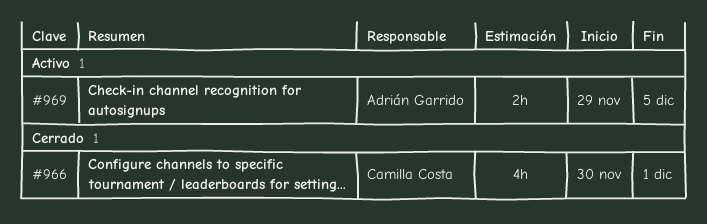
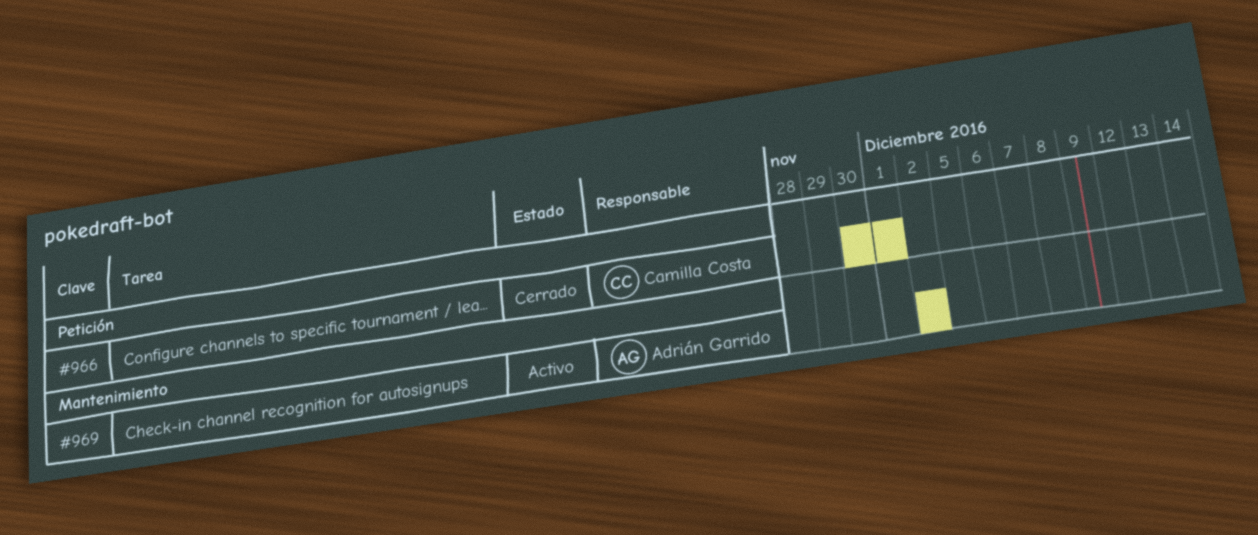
#969, start: Nov 29 -> Dec 2
#969, due: Dec 5 -> Dec 2

